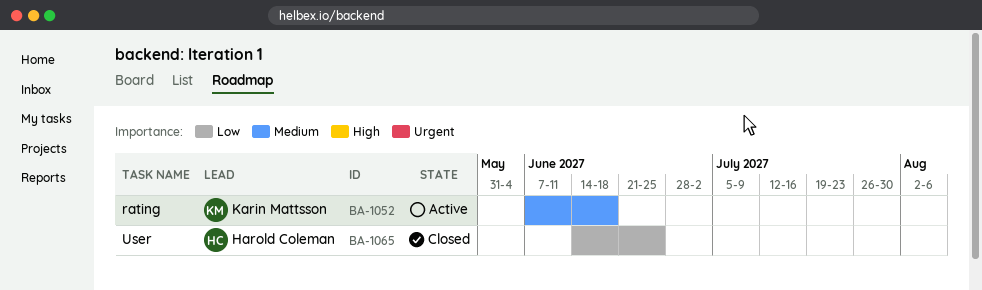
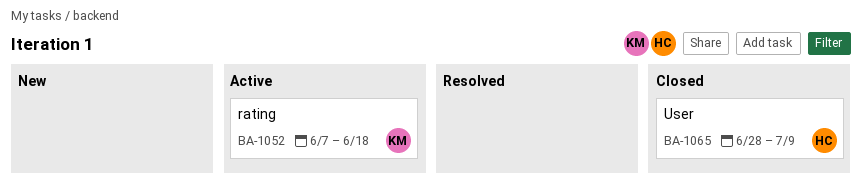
BA-1065, start: Jun 14 -> Jun 28
BA-1065, due: Jun 25 -> Jul 9

